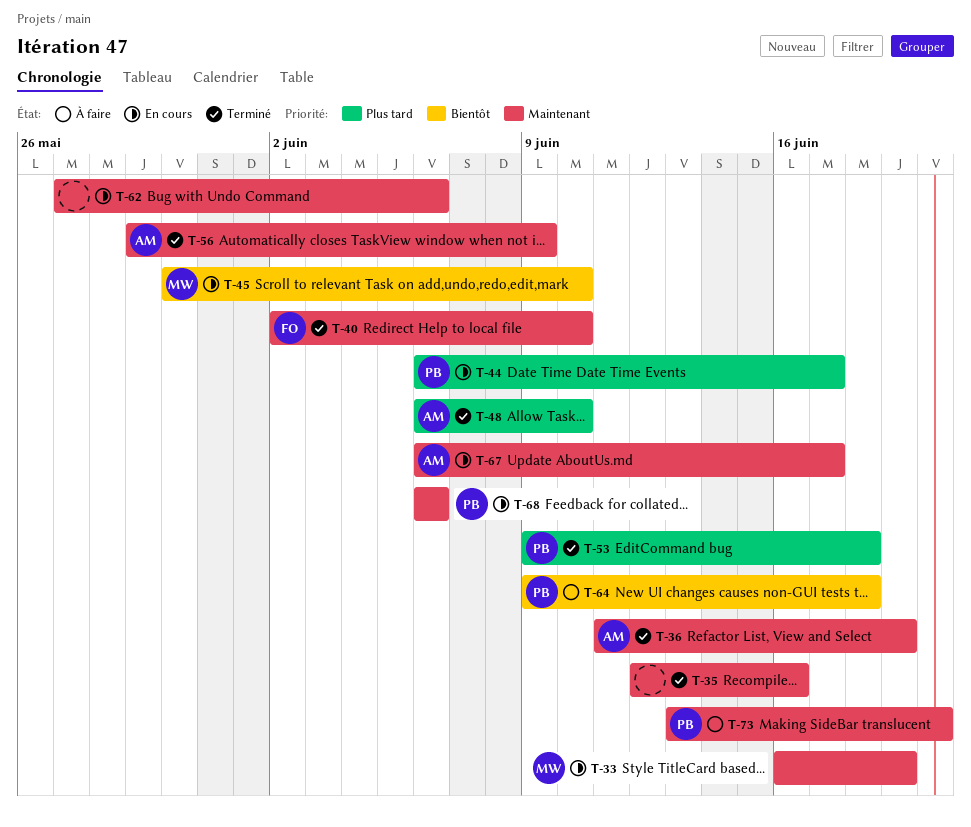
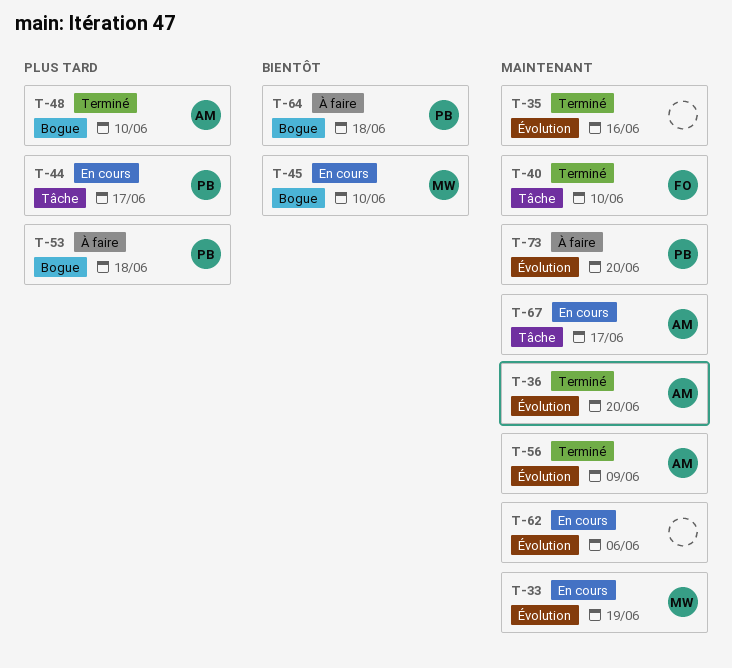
T-36, due: Jun 19 -> Jun 20
T-53, status: Terminé -> À faire
T-68: present -> none

